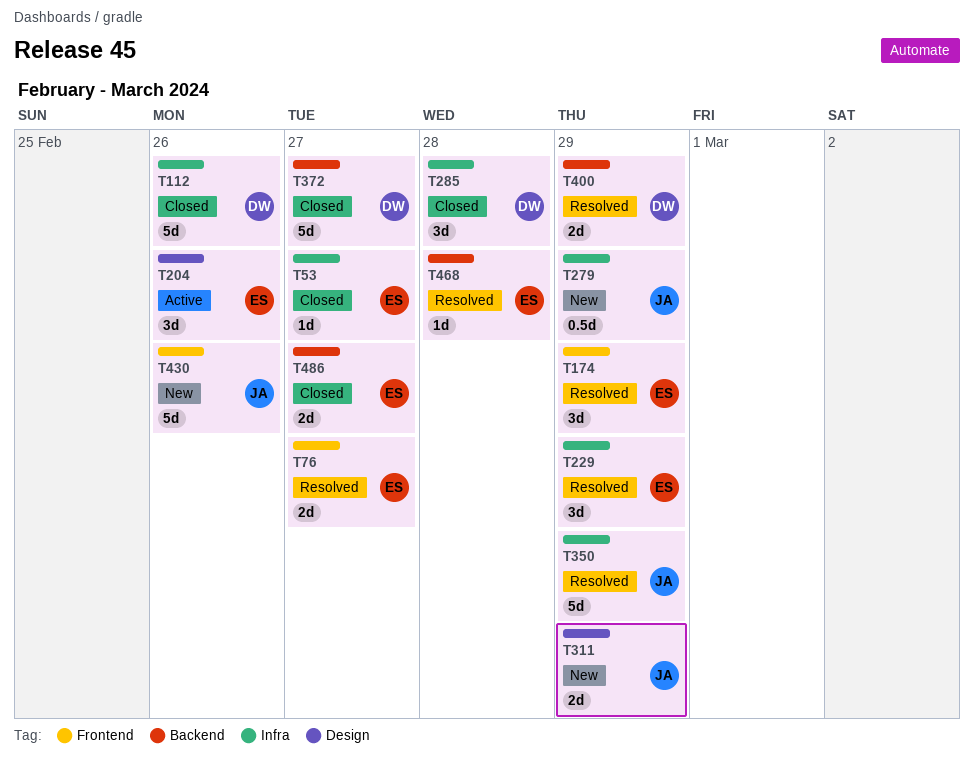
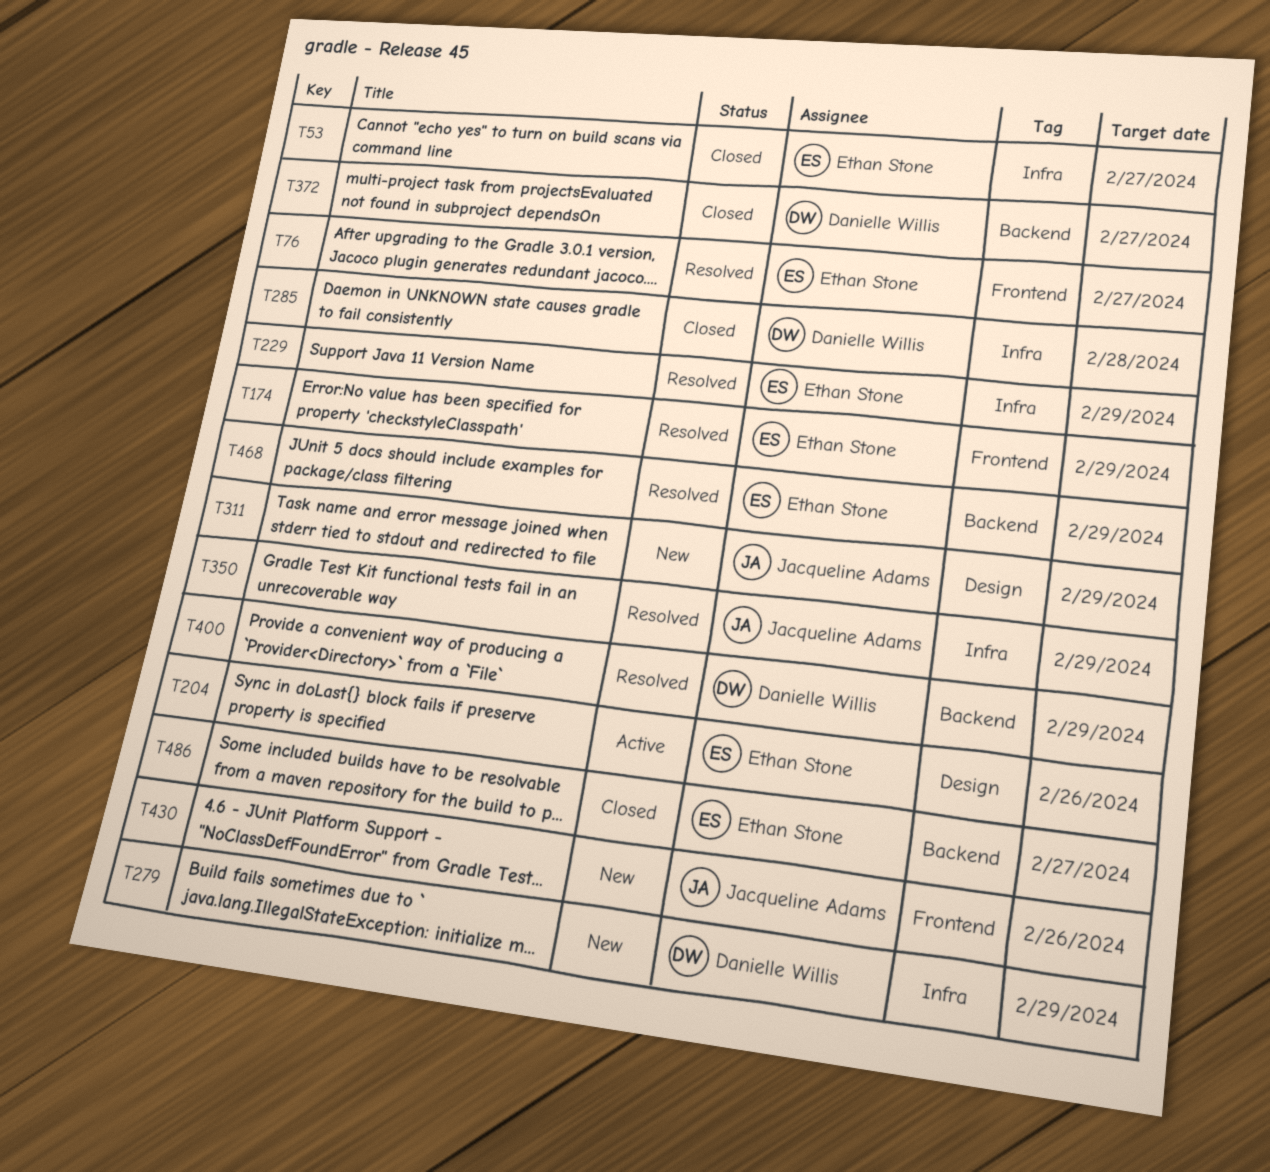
T112: present -> none
T279, owner: Jacqueline Adams -> Danielle Willis
T468, due: Feb 28 -> Feb 29

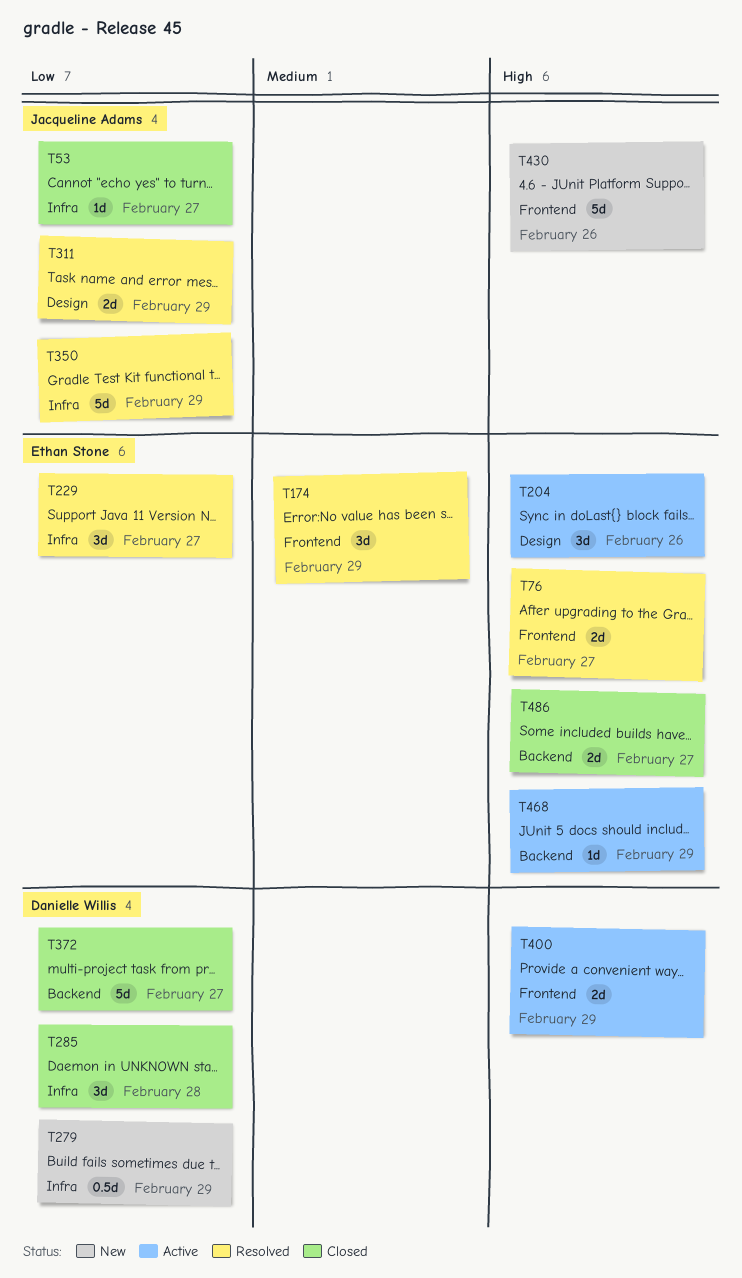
T53, owner: Ethan Stone -> Jacqueline Adams
T229, due: Feb 29 -> Feb 27
T311, status: New -> Resolved
T400, status: Resolved -> Active
T400, label: Backend -> Frontend
T468, status: Resolved -> Active

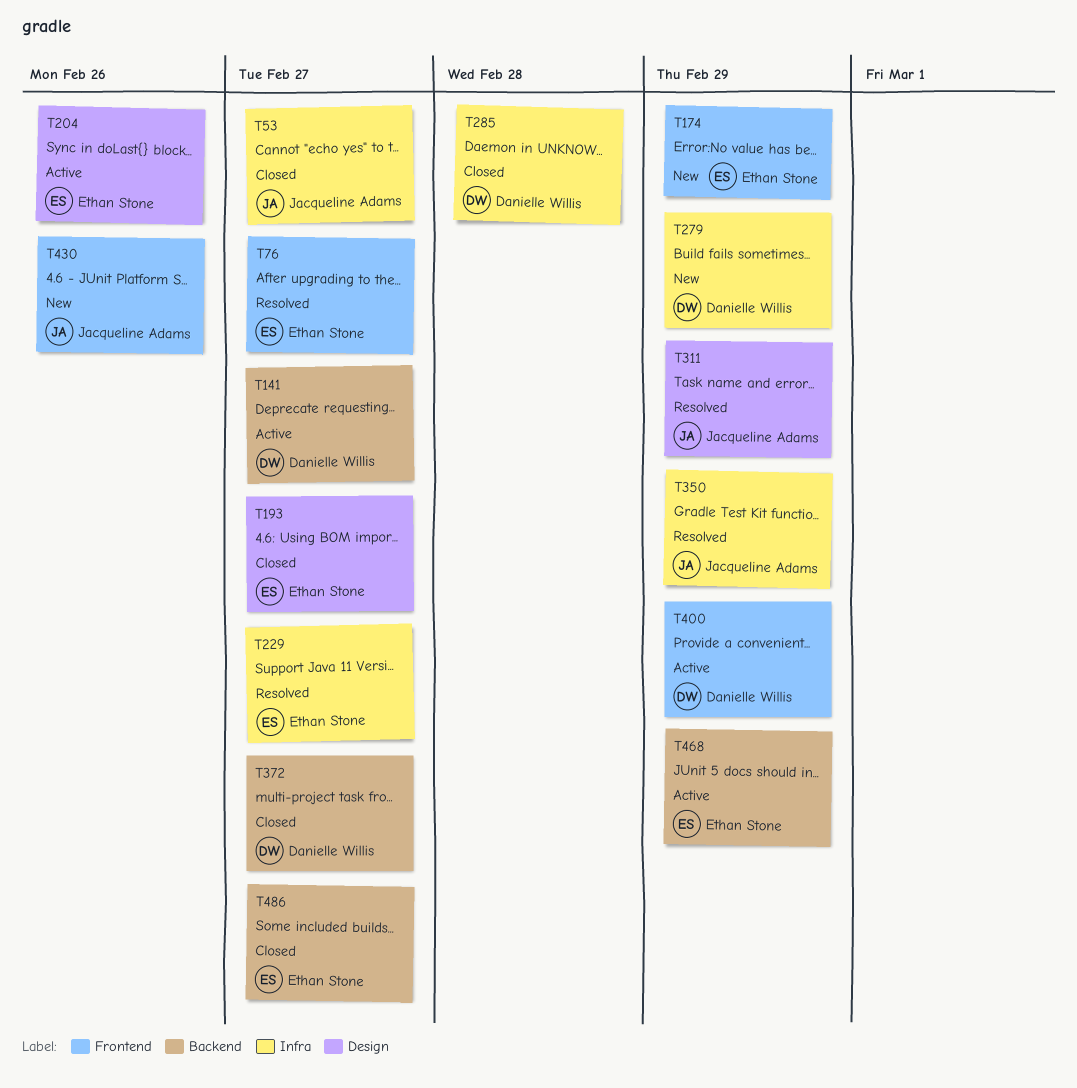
T141: none -> present
T174, status: Resolved -> New
T193: none -> present

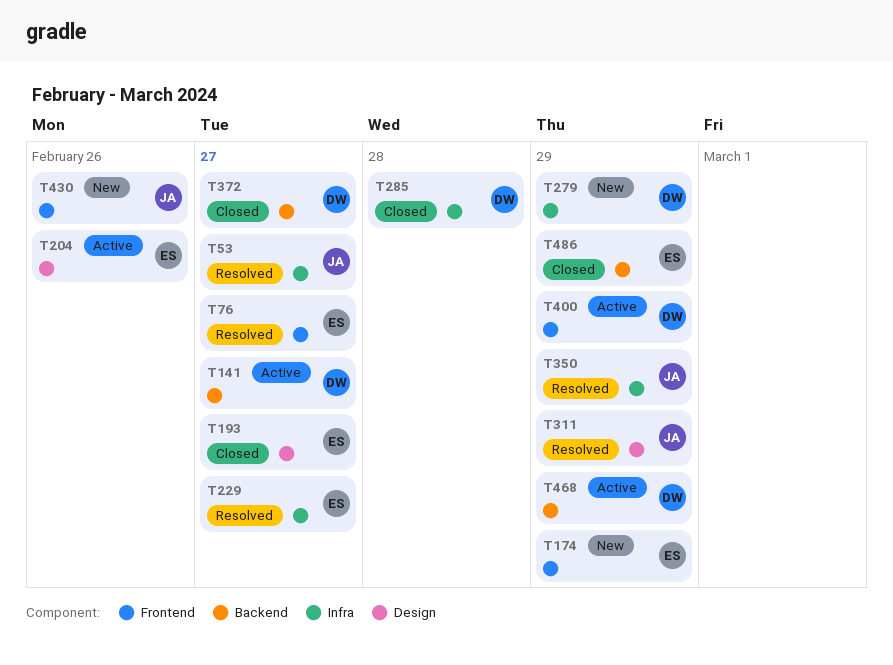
T53, status: Closed -> Resolved
T468, owner: Ethan Stone -> Danielle Willis
T486, due: Feb 27 -> Feb 29

